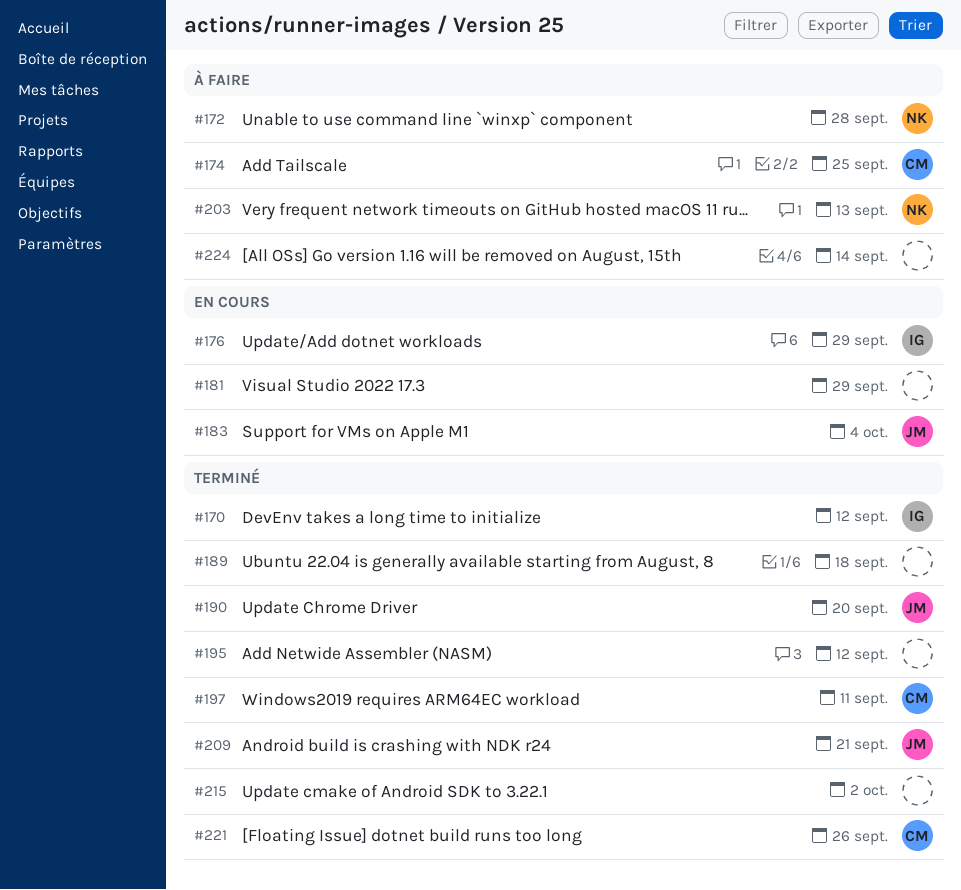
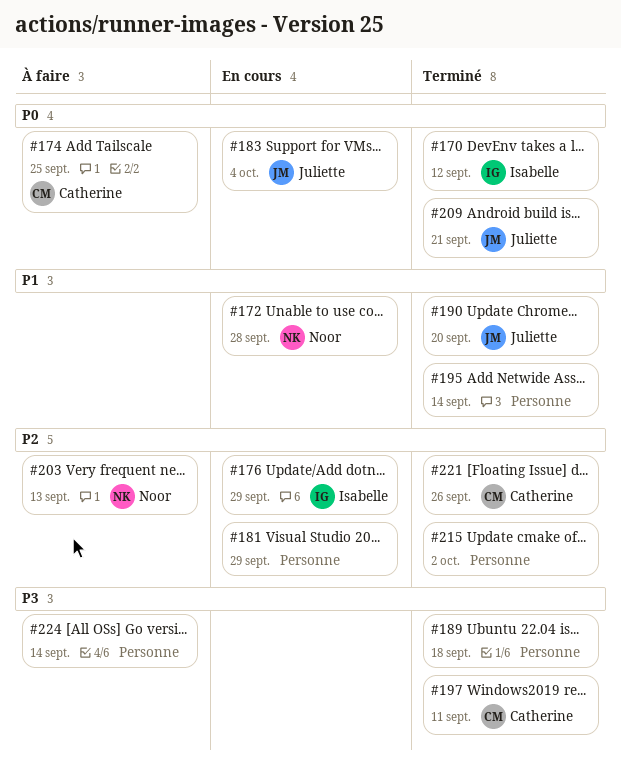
#172, status: À faire -> En cours
#195, due: Sep 12 -> Sep 14

